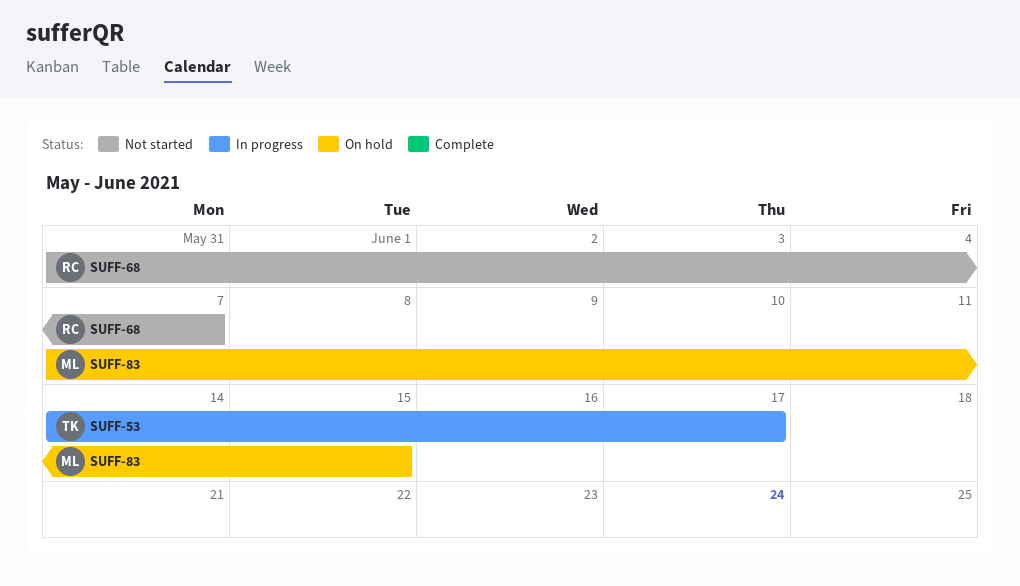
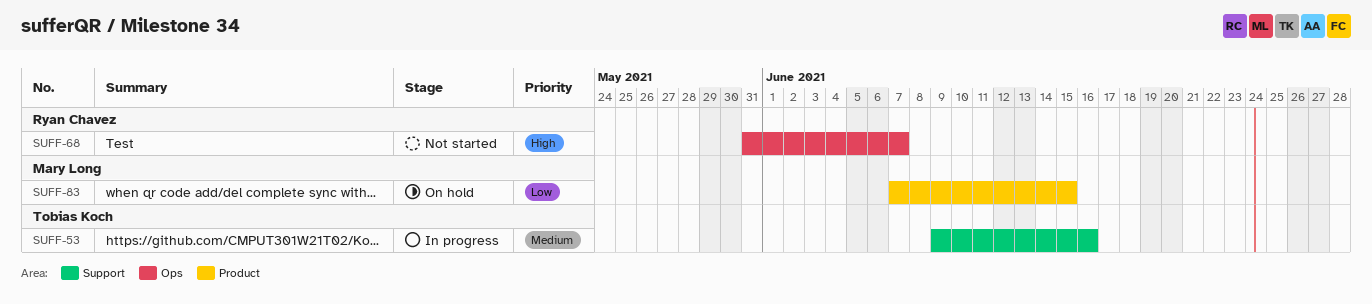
SUFF-53, start: Jun 14 -> Jun 9
SUFF-53, due: Jun 17 -> Jun 16

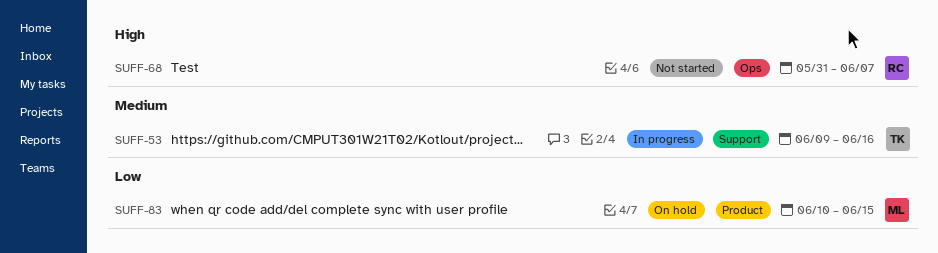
SUFF-83, start: Jun 7 -> Jun 10

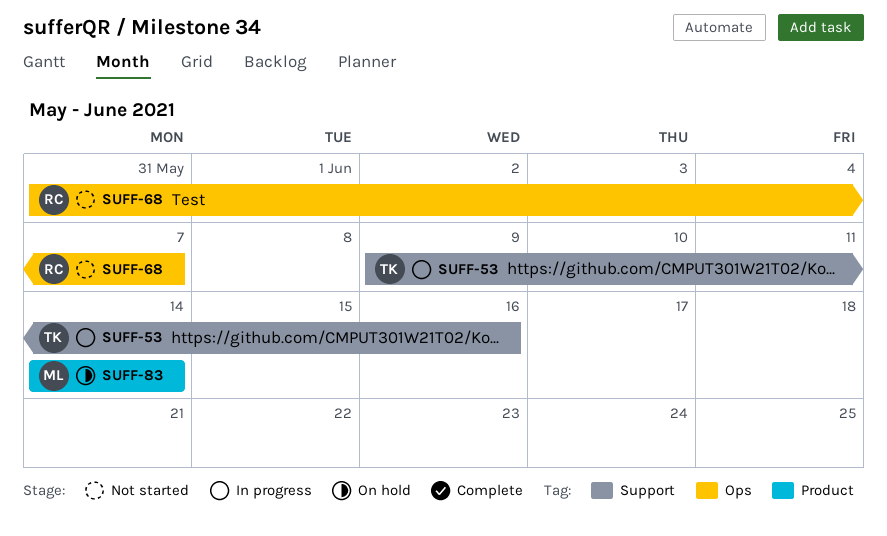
SUFF-83, start: Jun 10 -> Jun 14
SUFF-83, due: Jun 15 -> Jun 14

